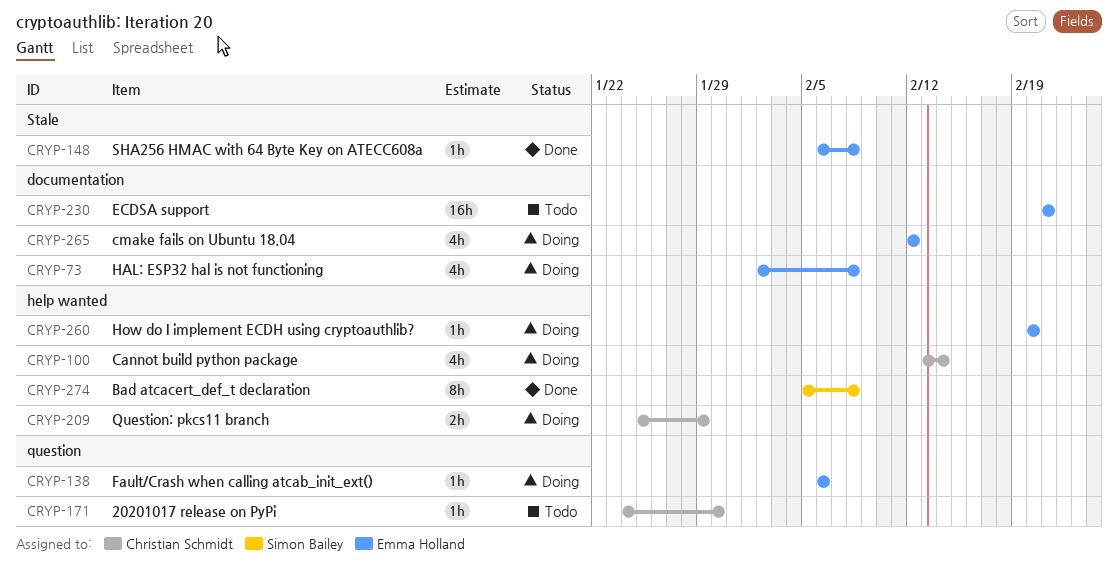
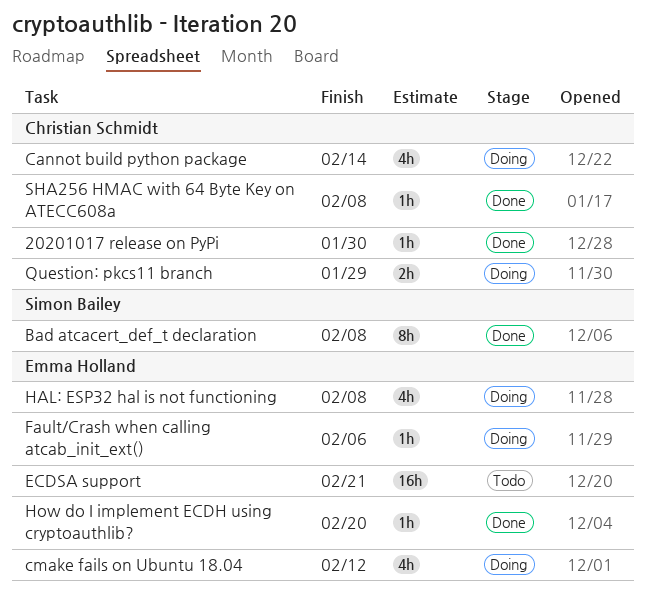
20201017 release on PyPi, status: Todo -> Done
How do I implement ECDH using cryptoauthlib?, status: Doing -> Done
SHA256 HMAC with 64 Byte Key on ATECC608a, owner: Emma Holland -> Christian Schmidt

